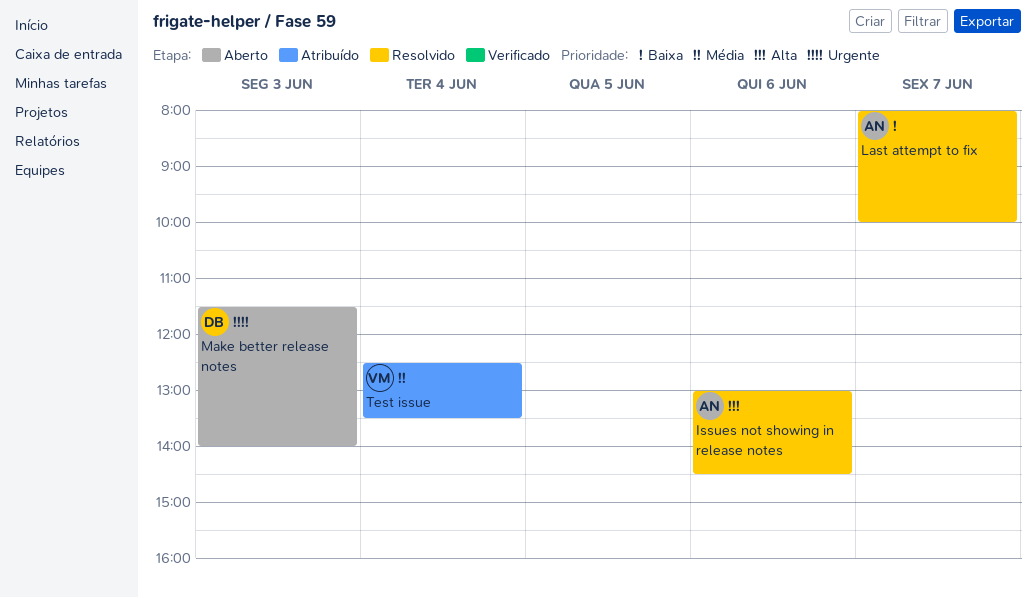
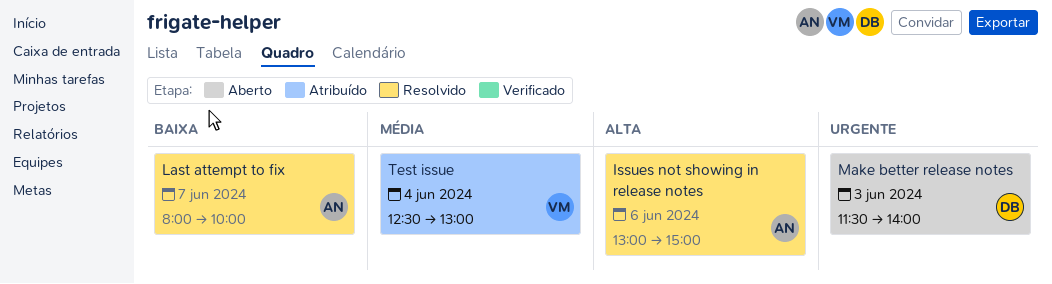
Issues not showing in release notes, ends: 14:30 -> 15:00
Test issue, ends: 13:30 -> 13:00

